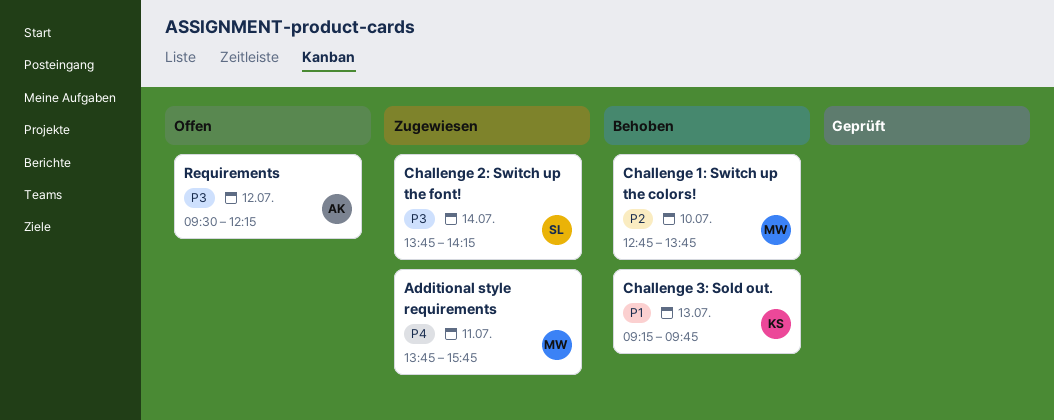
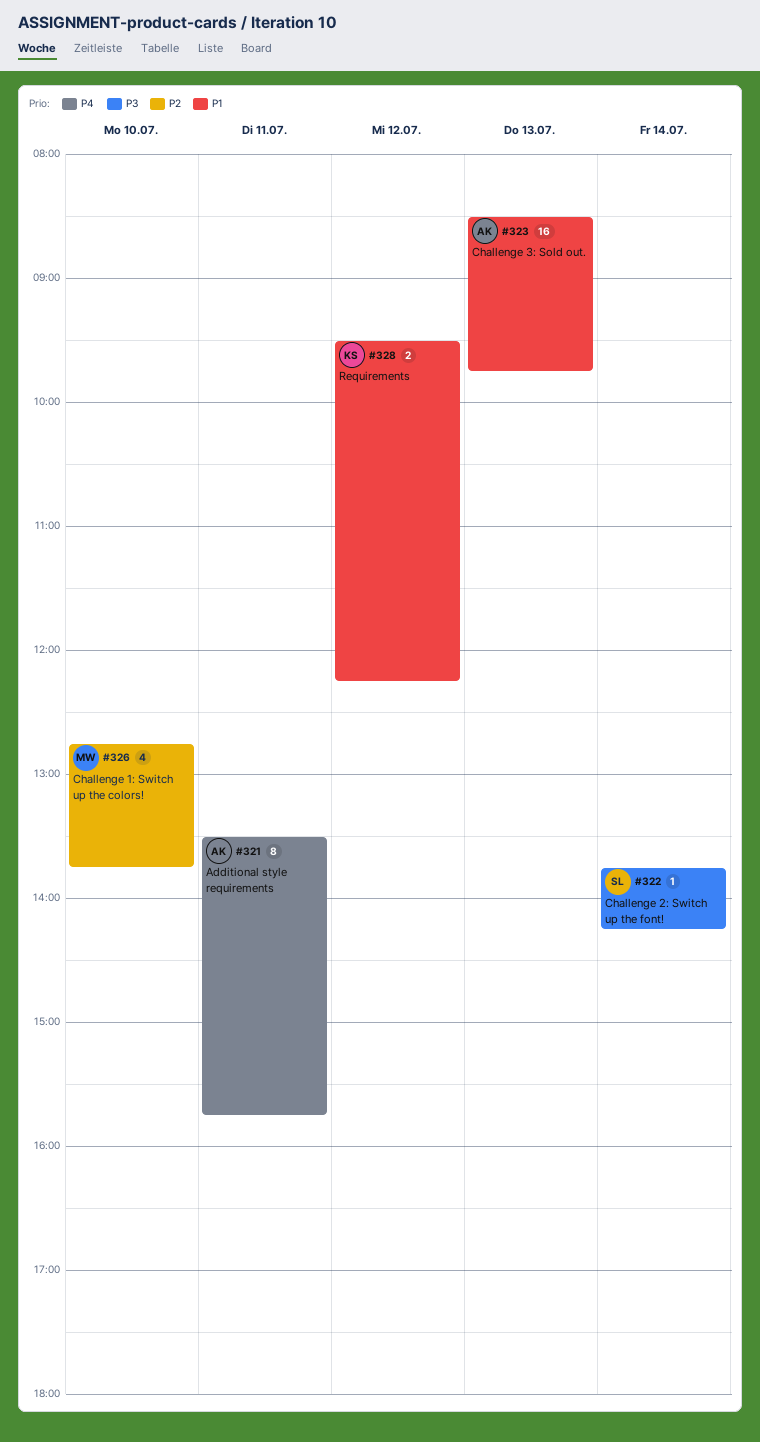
Additional style requirements, owner: MW -> AK
Additional style requirements, begins: 13:45 -> 13:30
Challenge 3: Sold out., owner: KS -> AK
Challenge 3: Sold out., begins: 09:15 -> 08:30
Requirements, owner: AK -> KS
Requirements, priority: P3 -> P1

